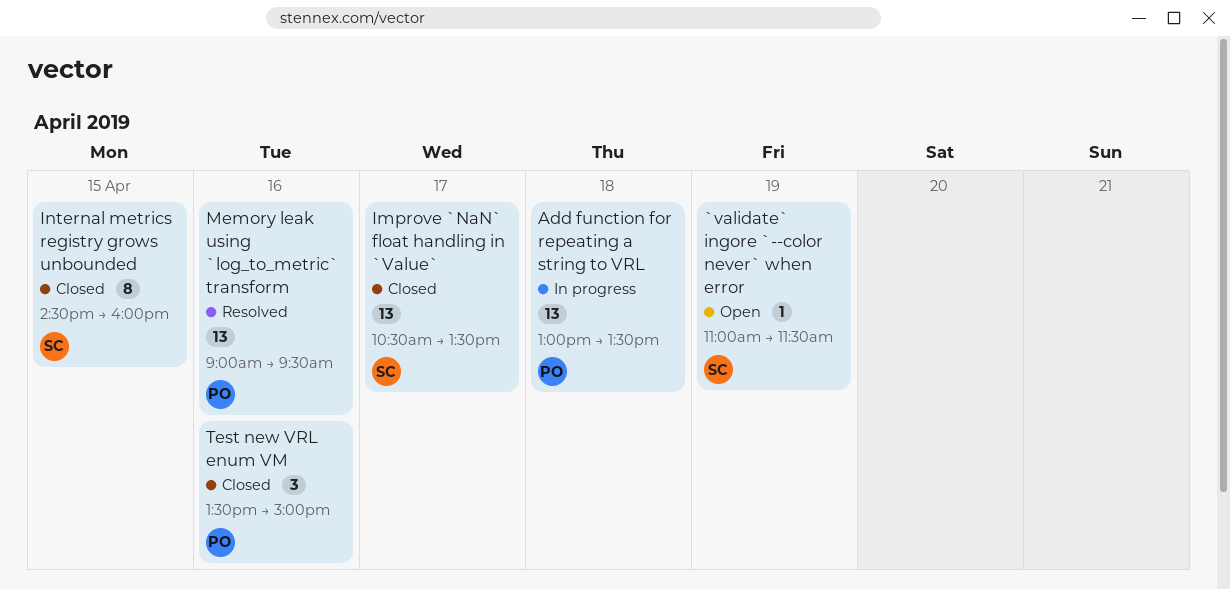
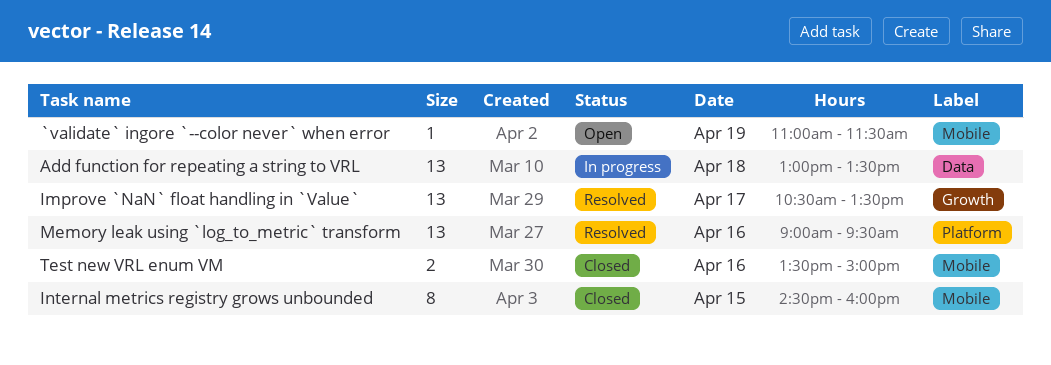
Improve `NaN` float handling in `Value`, status: Closed -> Resolved
Test new VRL enum VM, estimate: 3 -> 2

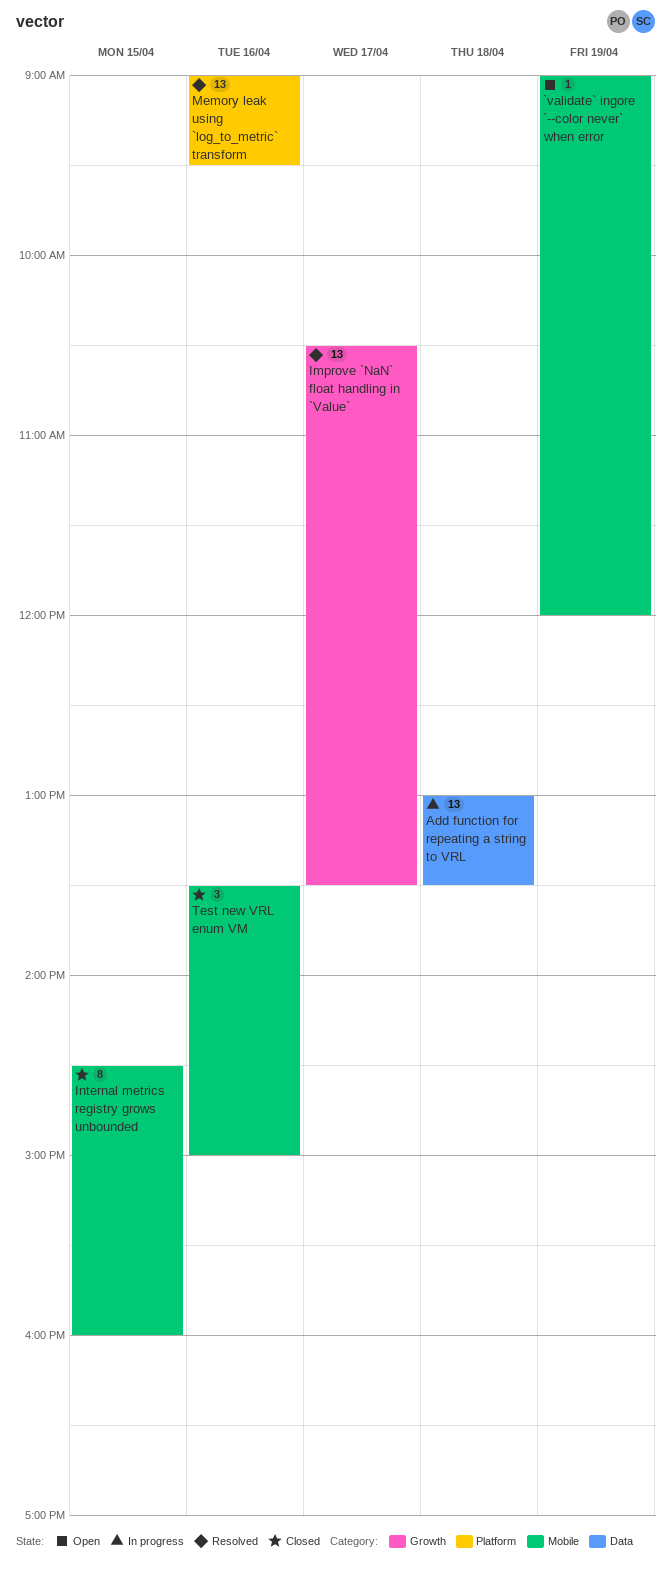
`validate` ingore `--color never` when error, begins: 11:00 -> 09:00
`validate` ingore `--color never` when error, ends: 11:30 -> 12:00
Test new VRL enum VM, estimate: 2 -> 3

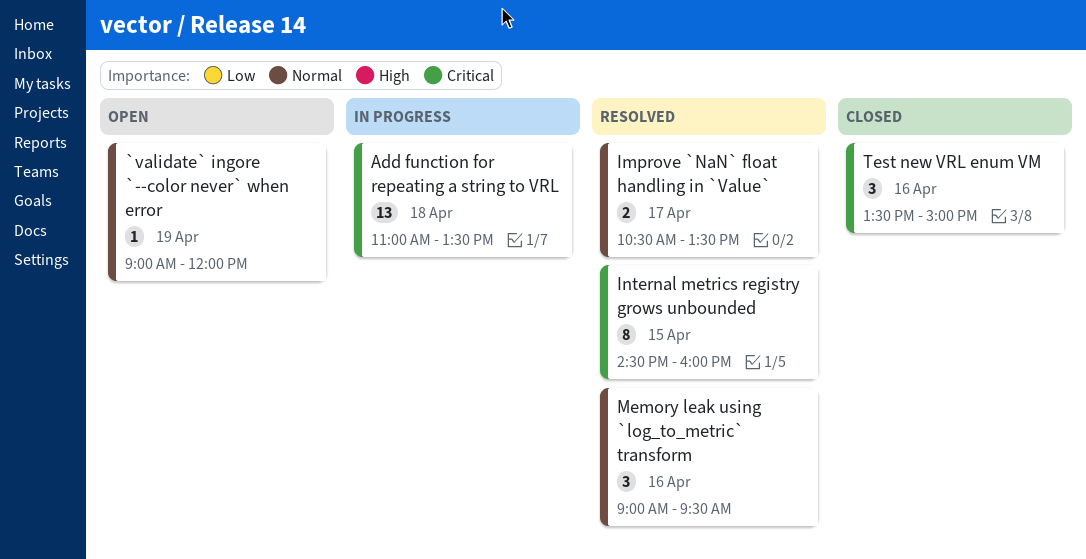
Add function for repeating a string to VRL, begins: 13:00 -> 11:00
Improve `NaN` float handling in `Value`, estimate: 13 -> 2
Internal metrics registry grows unbounded, status: Closed -> Resolved
Memory leak using `log_to_metric` transform, estimate: 13 -> 3

